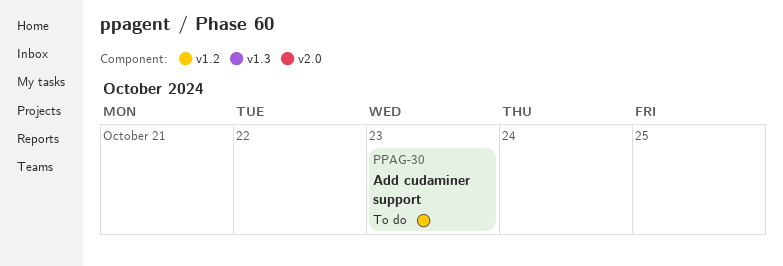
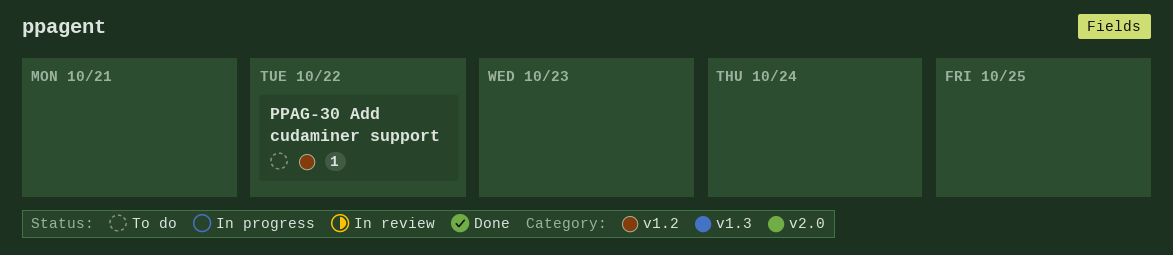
PPAG-30, due: Oct 23 -> Oct 22

